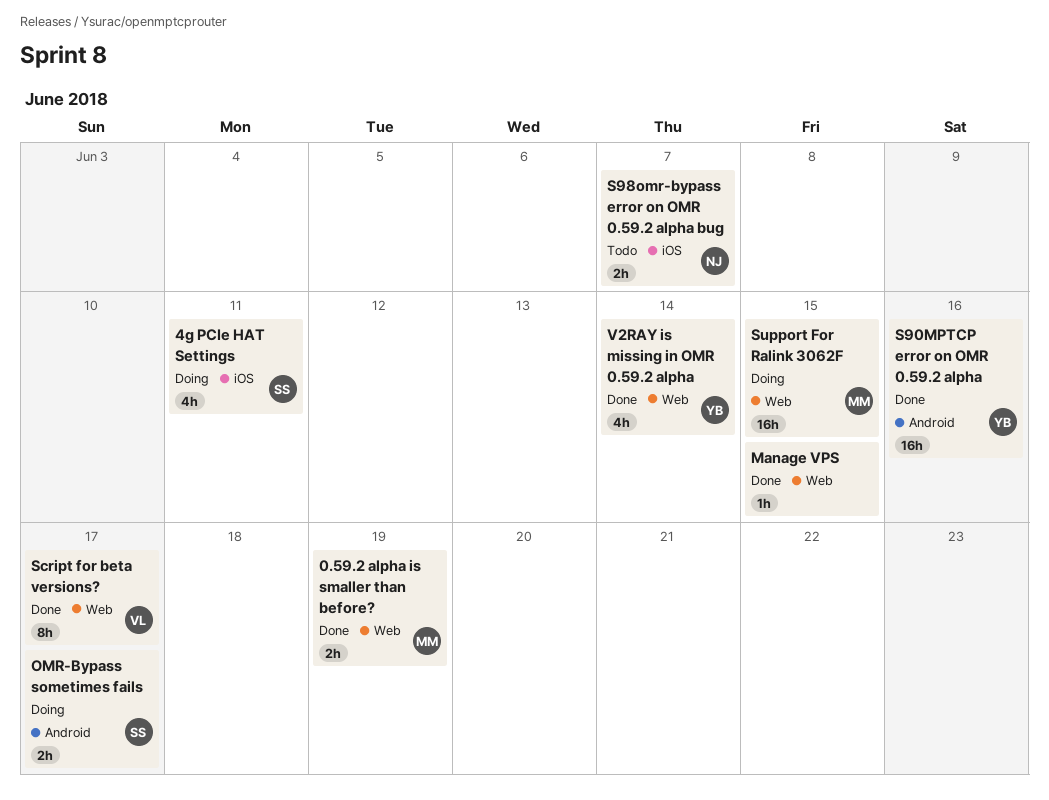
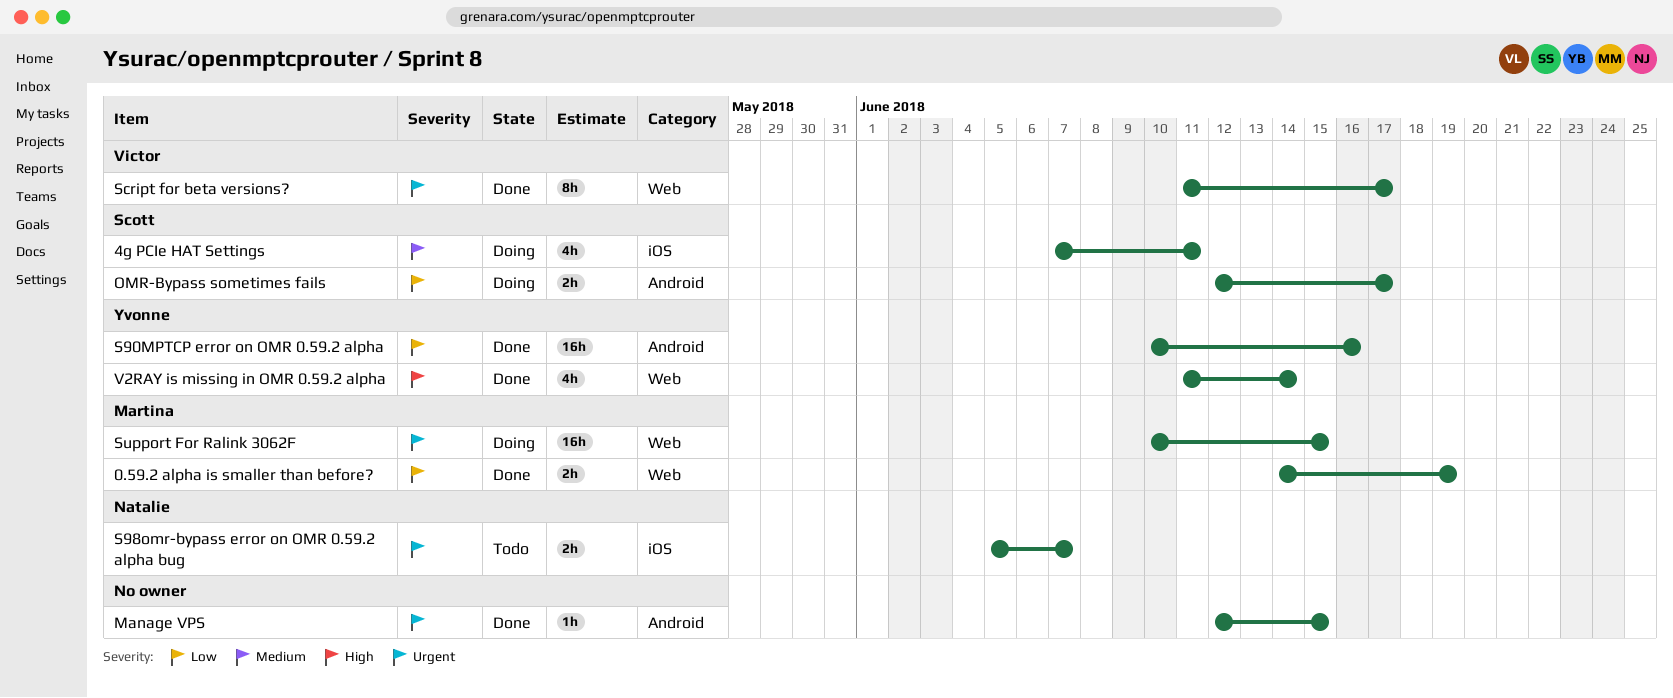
Manage VPS, label: Web -> Android

